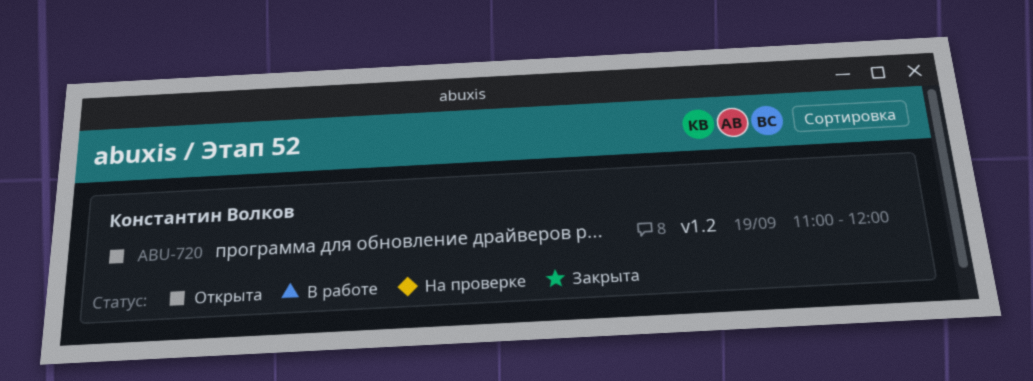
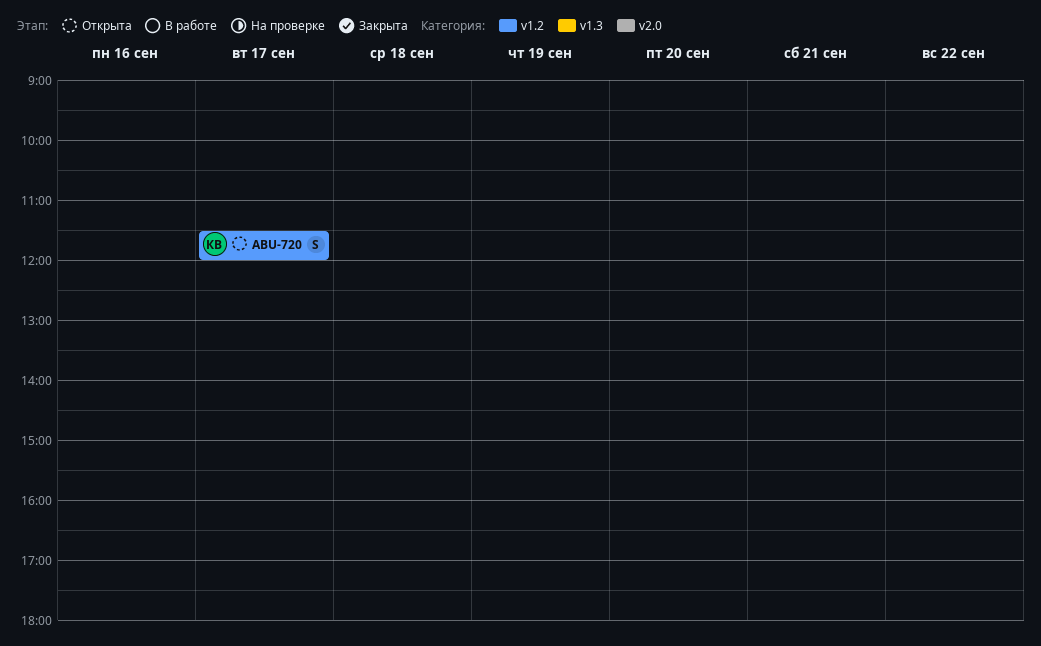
ABU-720, day: Sep 19 -> Sep 17
ABU-720, begins: 11:00 -> 11:30

